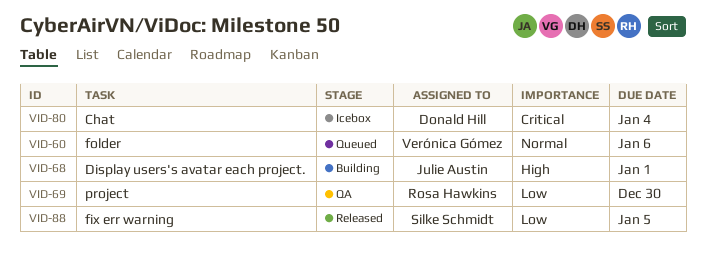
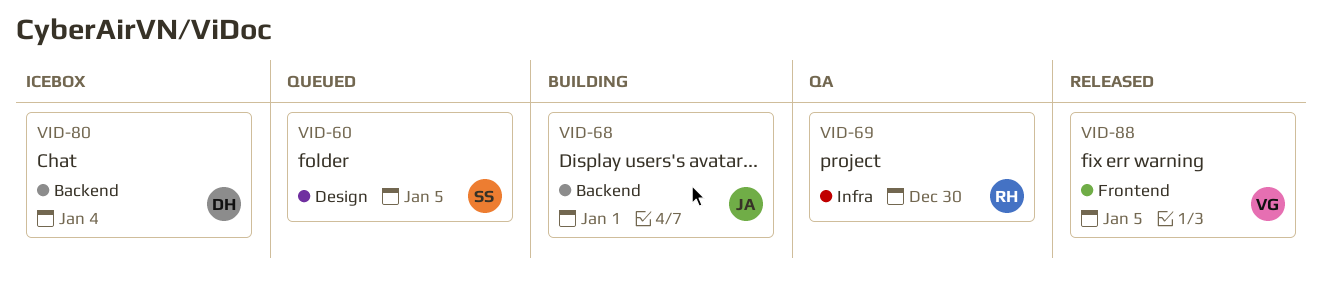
VID-60, owner: Verónica Gómez -> Silke Schmidt
VID-60, due: Jan 6 -> Jan 5
VID-88, owner: Silke Schmidt -> Verónica Gómez

